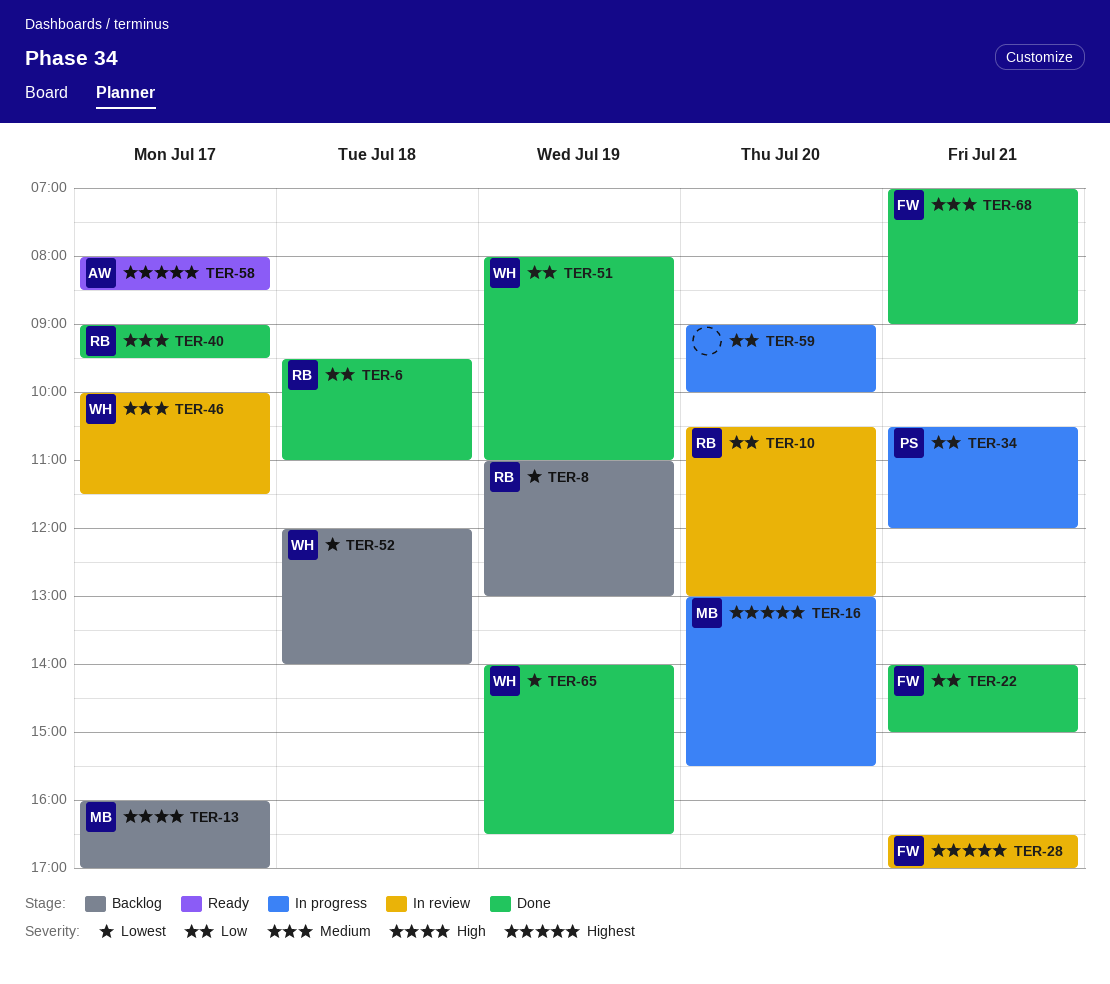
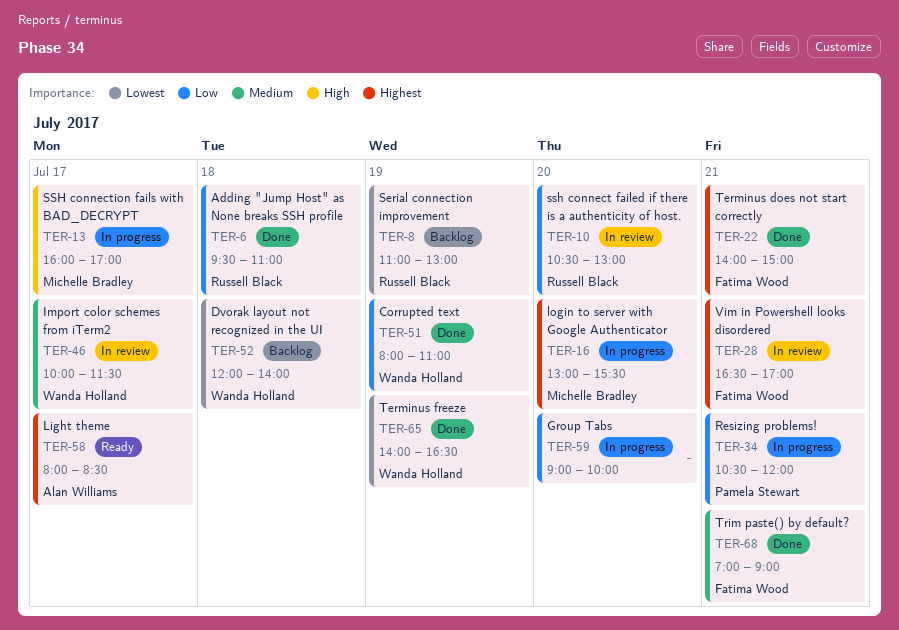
TER-13, status: Backlog -> In progress
TER-22, priority: Low -> Highest
TER-40: present -> none

